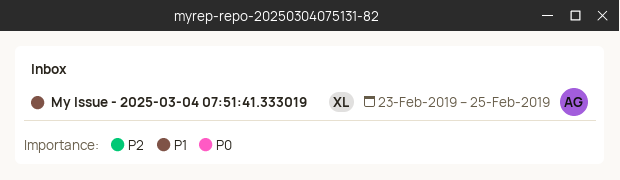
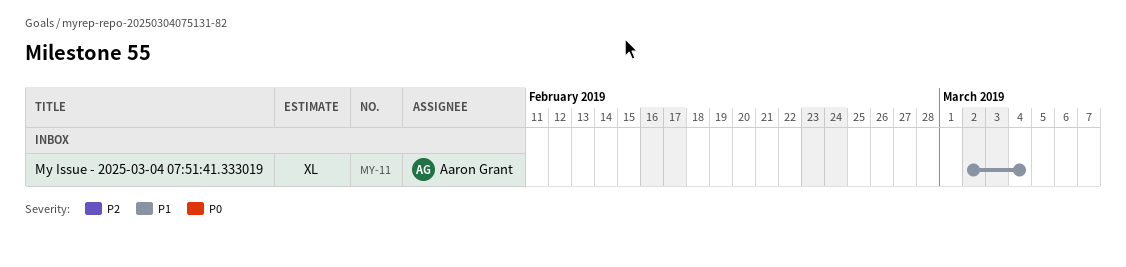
My Issue - 2025-03-04 07:51:41.333019, start: Feb 23 -> Mar 2
My Issue - 2025-03-04 07:51:41.333019, due: Feb 25 -> Mar 4

